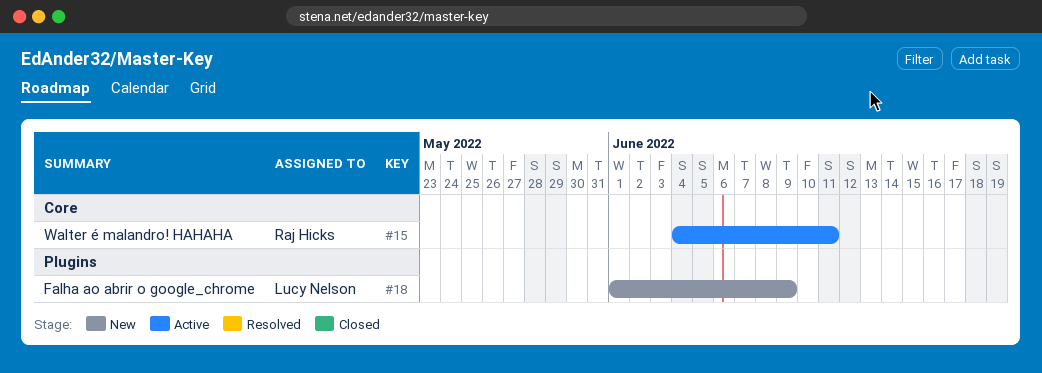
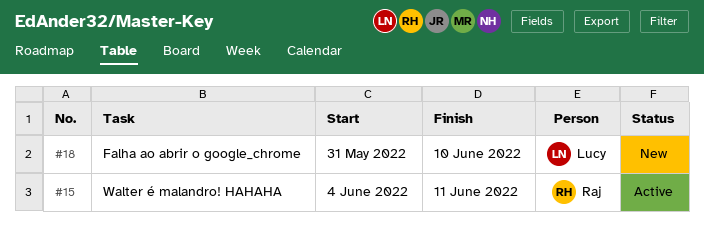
#18, start: Jun 1 -> May 31
#18, due: Jun 9 -> Jun 10

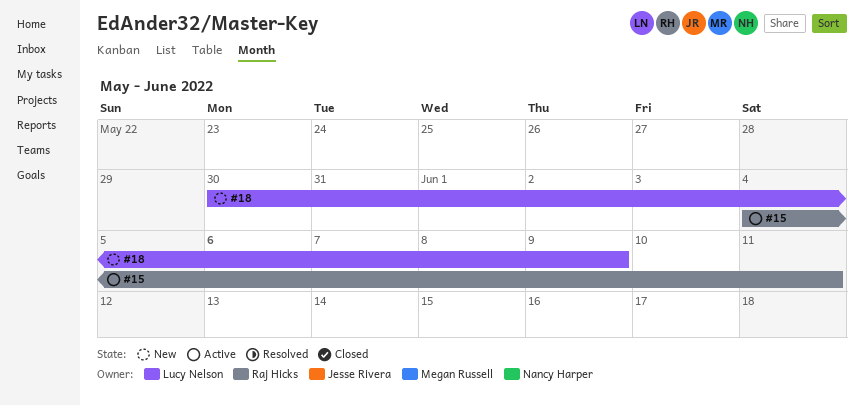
#18, start: May 31 -> May 30
#18, due: Jun 10 -> Jun 9

